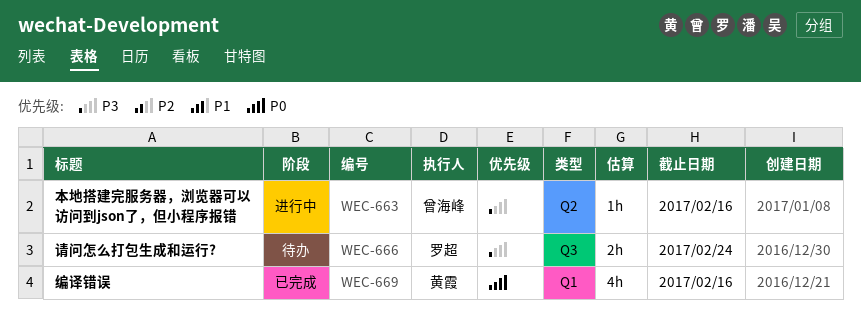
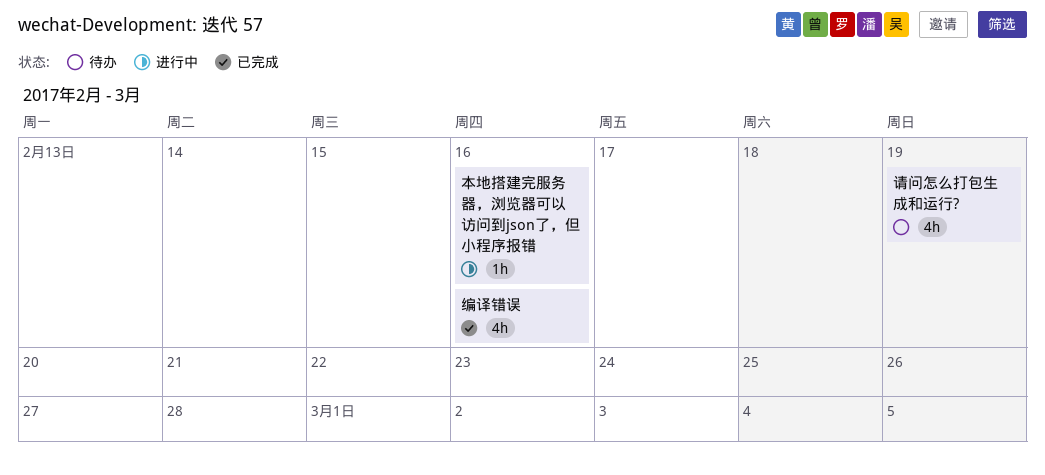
请问怎么打包生成和运行?, estimate: 2h -> 4h
请问怎么打包生成和运行?, due: Feb 24 -> Feb 19

